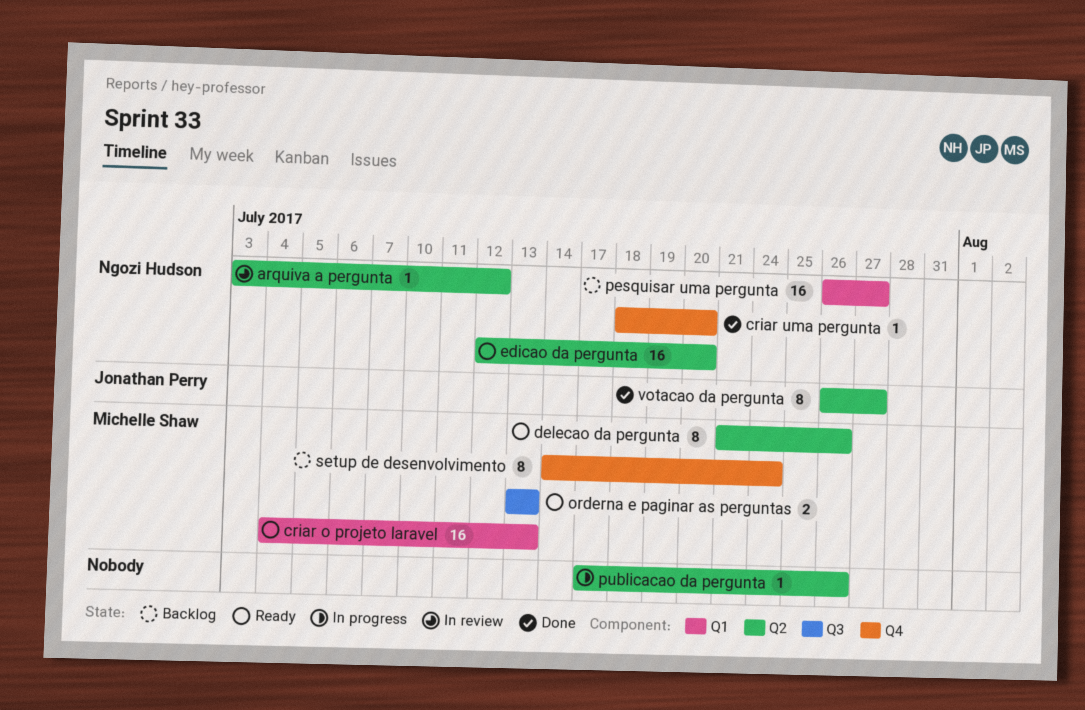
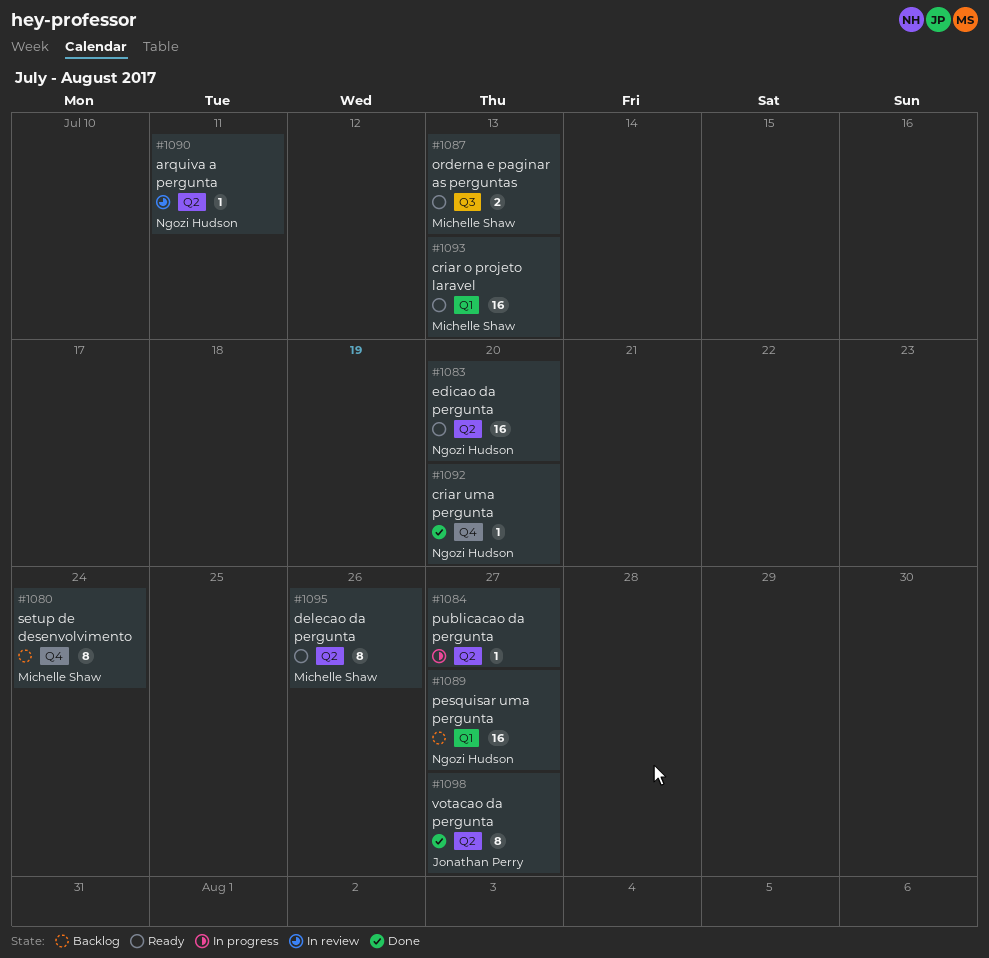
arquiva a pergunta, due: Jul 12 -> Jul 11
publicacao da pergunta, due: Jul 26 -> Jul 27

